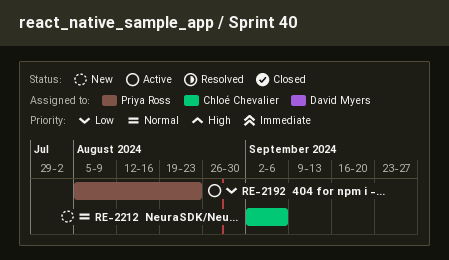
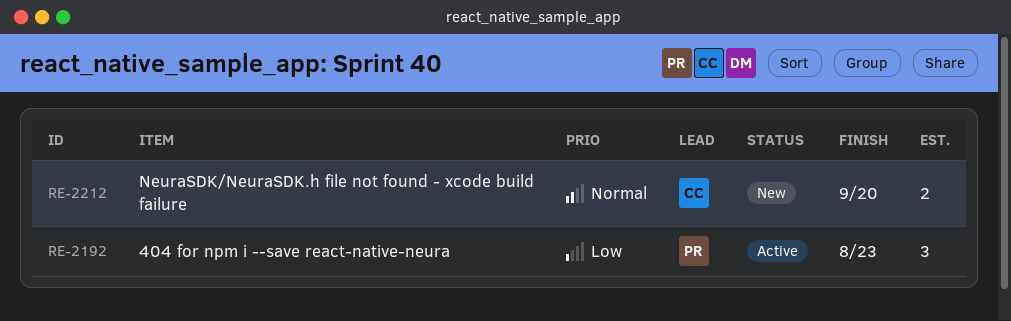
RE-2212, due: Sep 6 -> Sep 20

